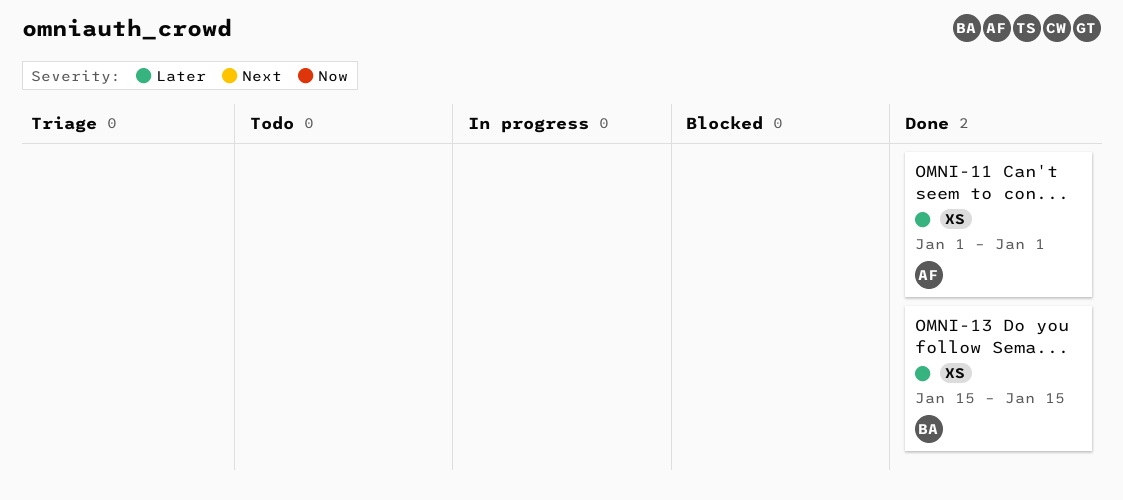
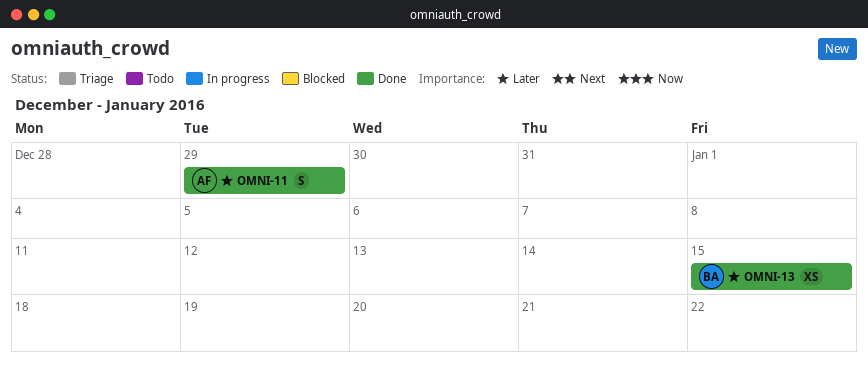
OMNI-11, estimate: XS -> S
OMNI-11, start: Jan 1 -> Dec 29
OMNI-11, due: Jan 1 -> Dec 29

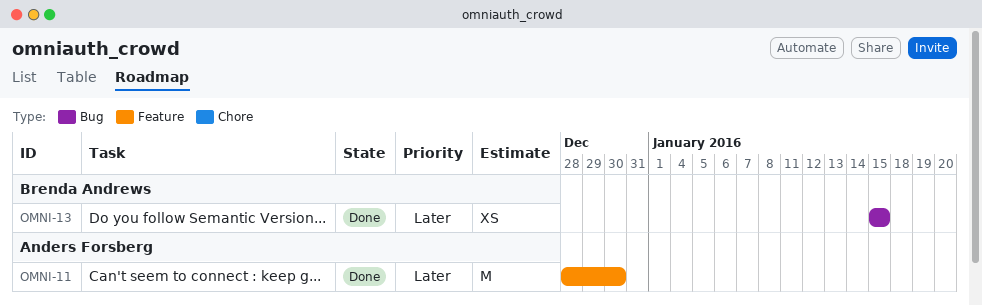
OMNI-11, estimate: S -> M
OMNI-11, start: Dec 29 -> Dec 28
OMNI-11, due: Dec 29 -> Dec 30

